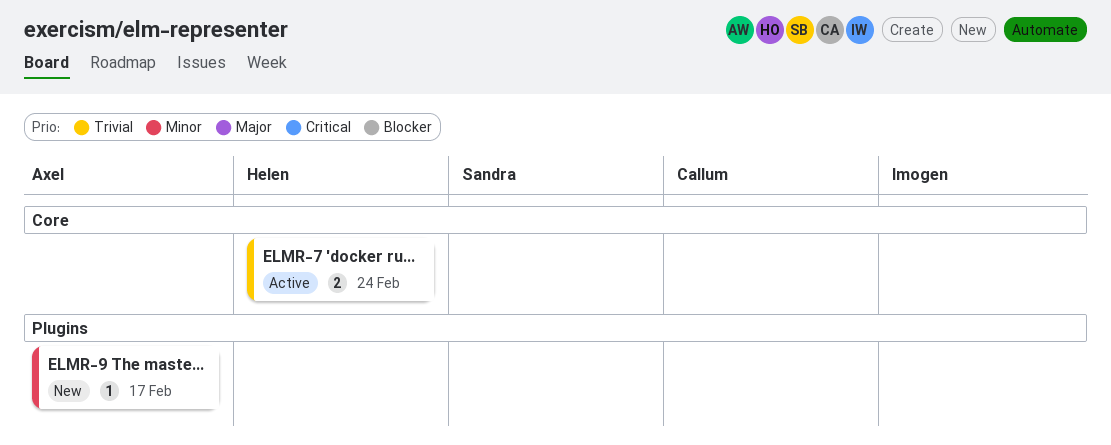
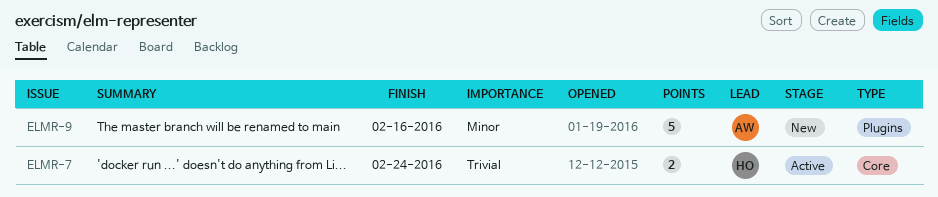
ELMR-9, estimate: 1 -> 5
ELMR-9, due: Feb 17 -> Feb 16

